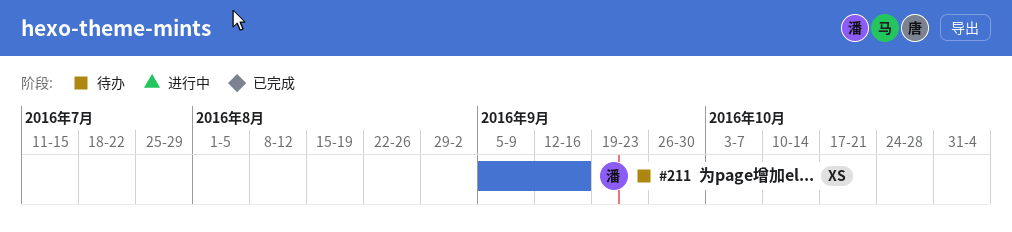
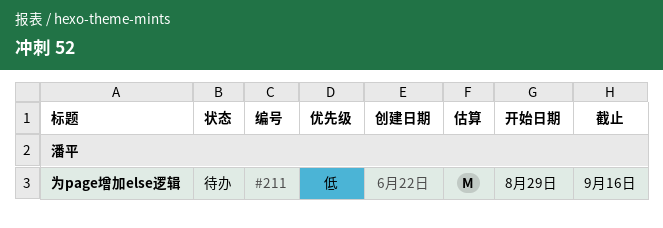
#211, estimate: XS -> M
#211, start: Sep 5 -> Aug 29

